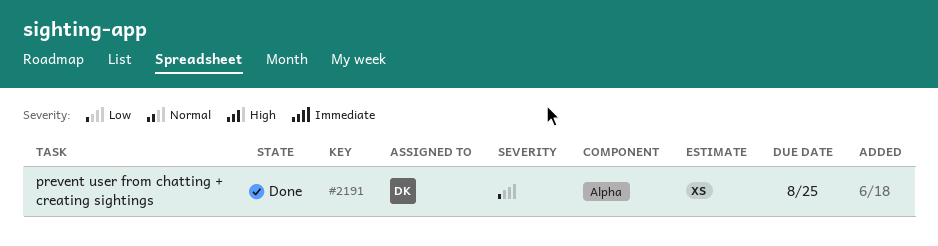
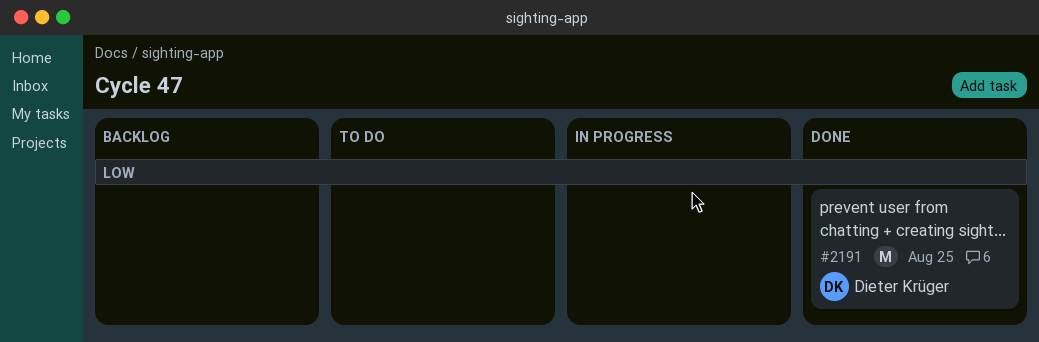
#2191, estimate: XS -> M

